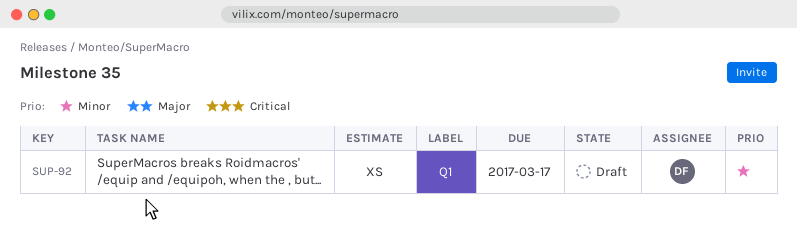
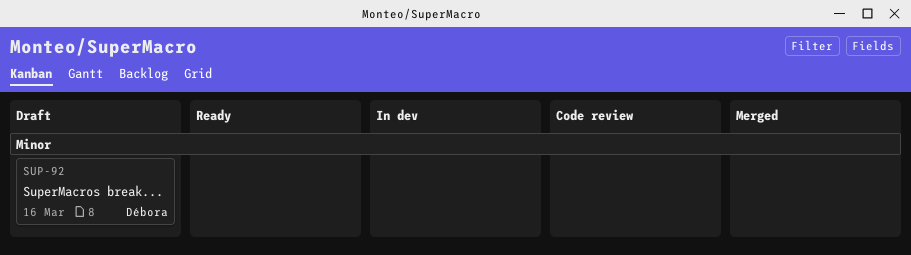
SUP-92, due: Mar 17 -> Mar 16

